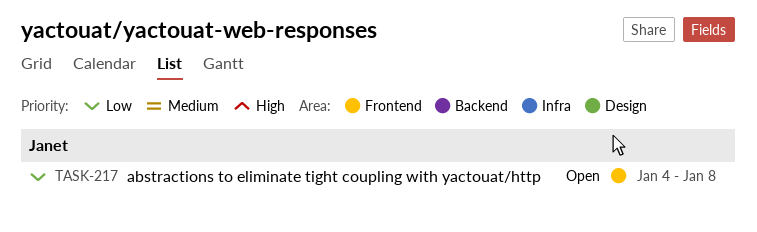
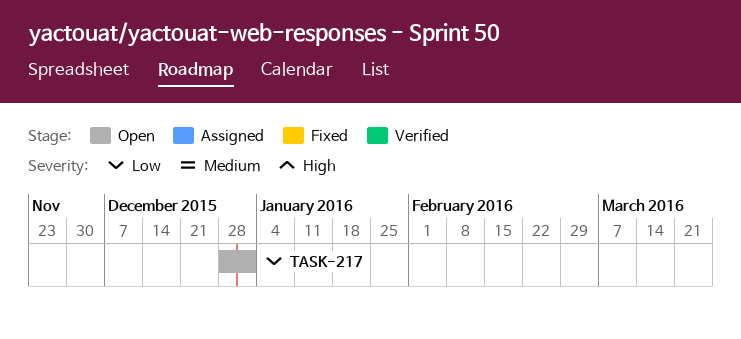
TASK-217, start: Jan 4 -> Dec 28
TASK-217, due: Jan 8 -> Jan 1

